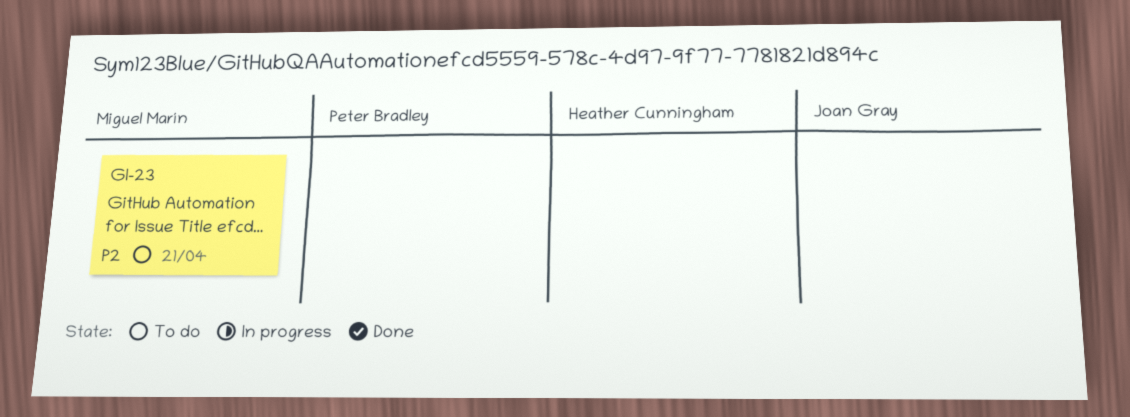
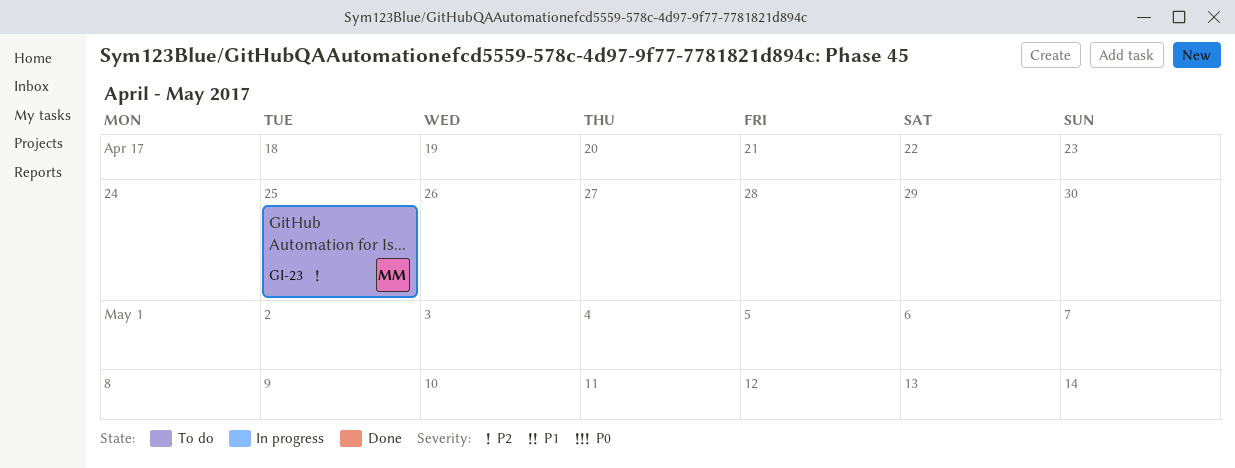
GI-23, due: Apr 21 -> Apr 25

